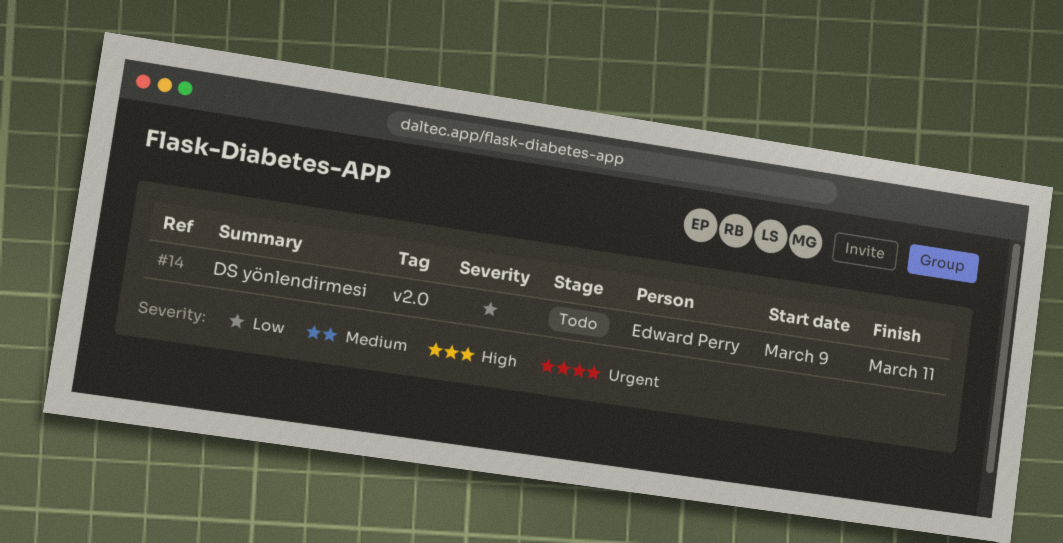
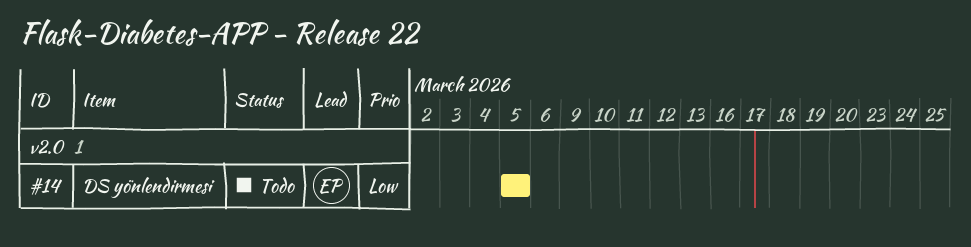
#14, start: Mar 9 -> Mar 5
#14, due: Mar 11 -> Mar 5

